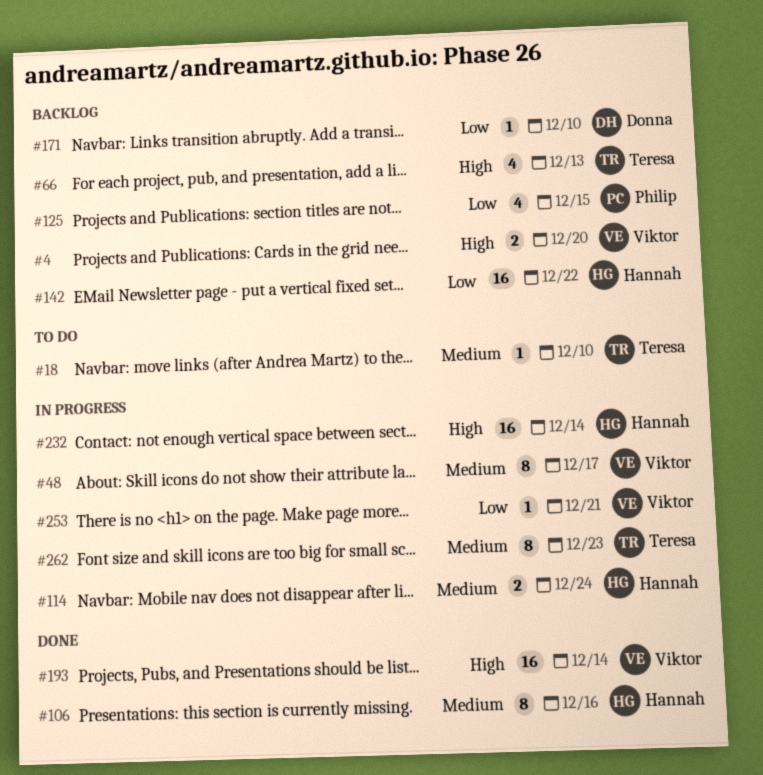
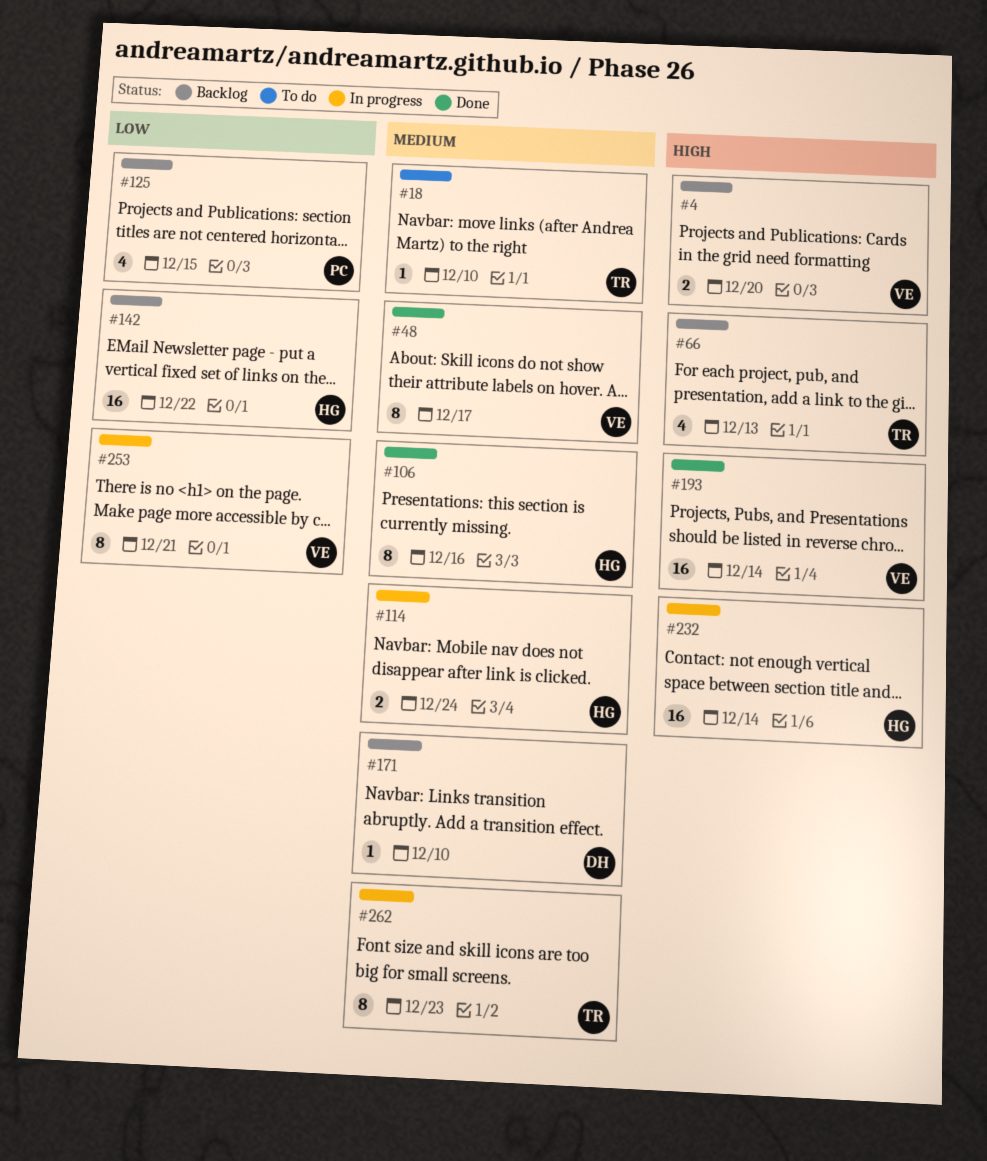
#48, status: In progress -> Done
#171, priority: Low -> Medium
#253, estimate: 1 -> 8

